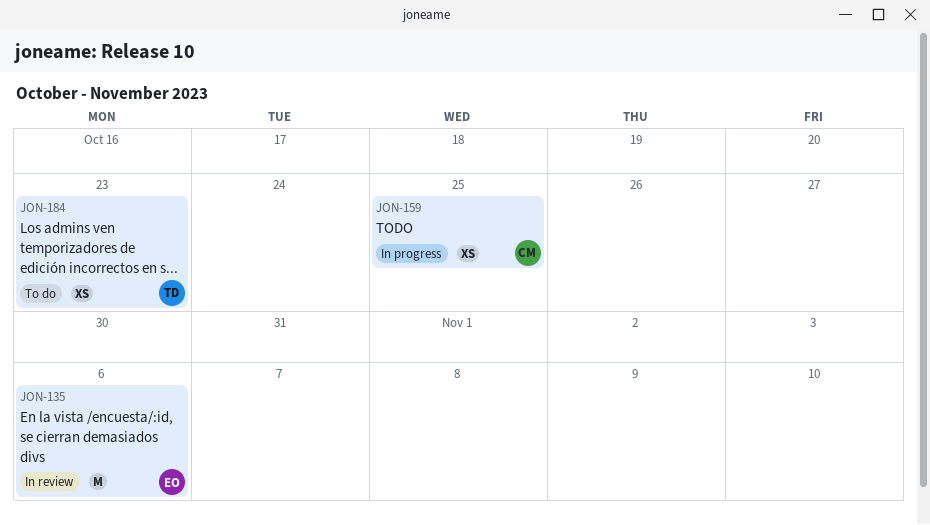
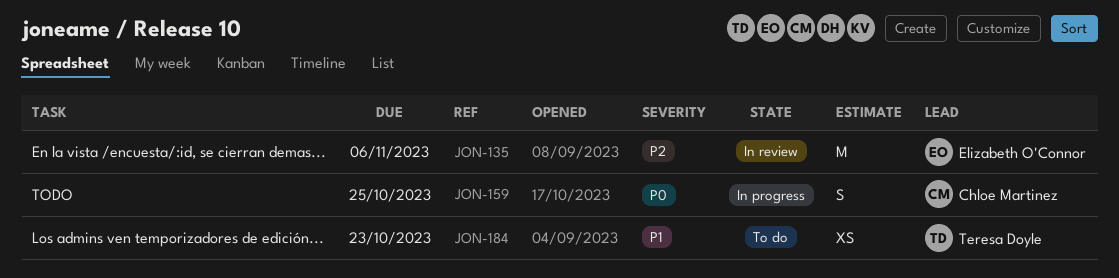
JON-159, estimate: XS -> S

